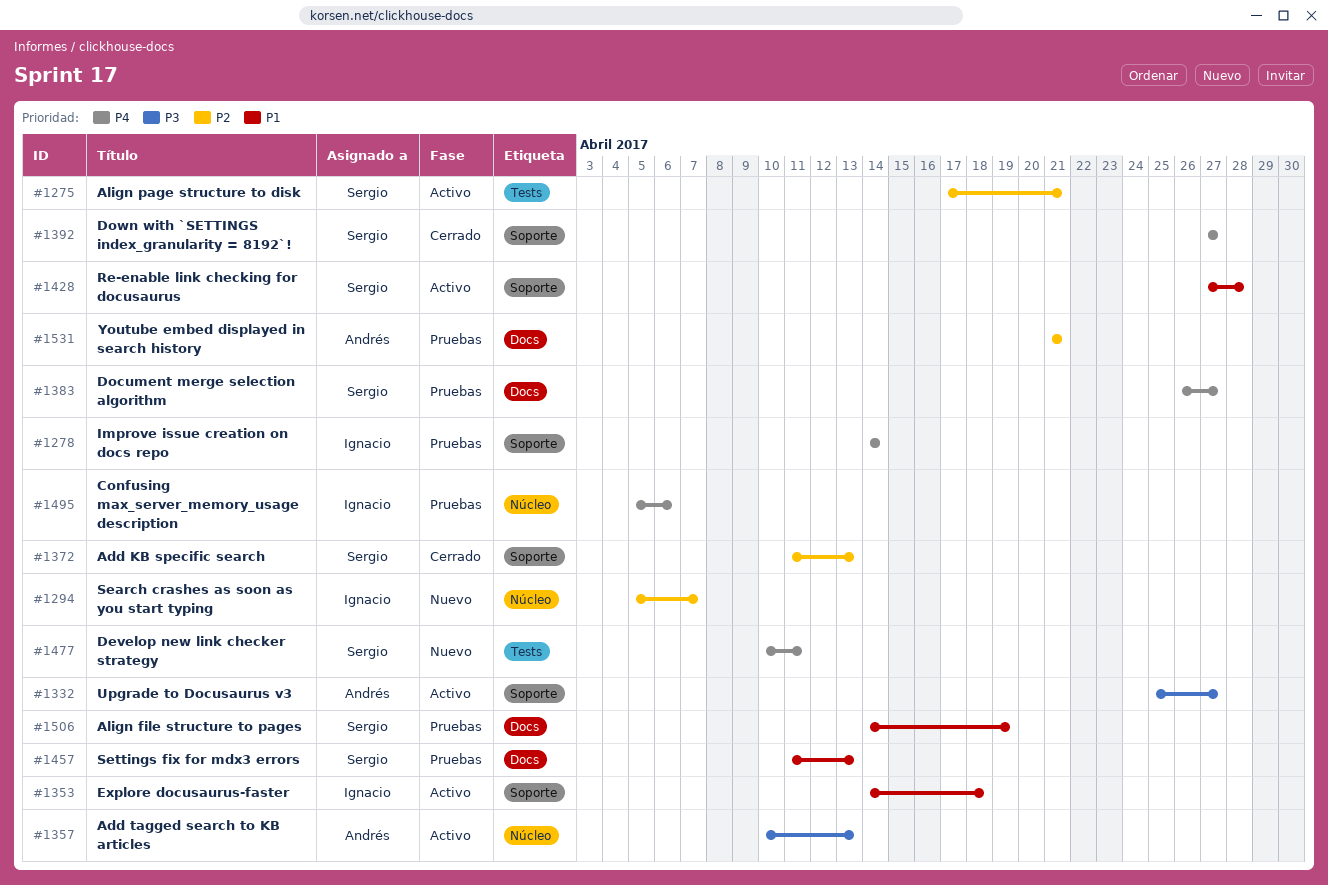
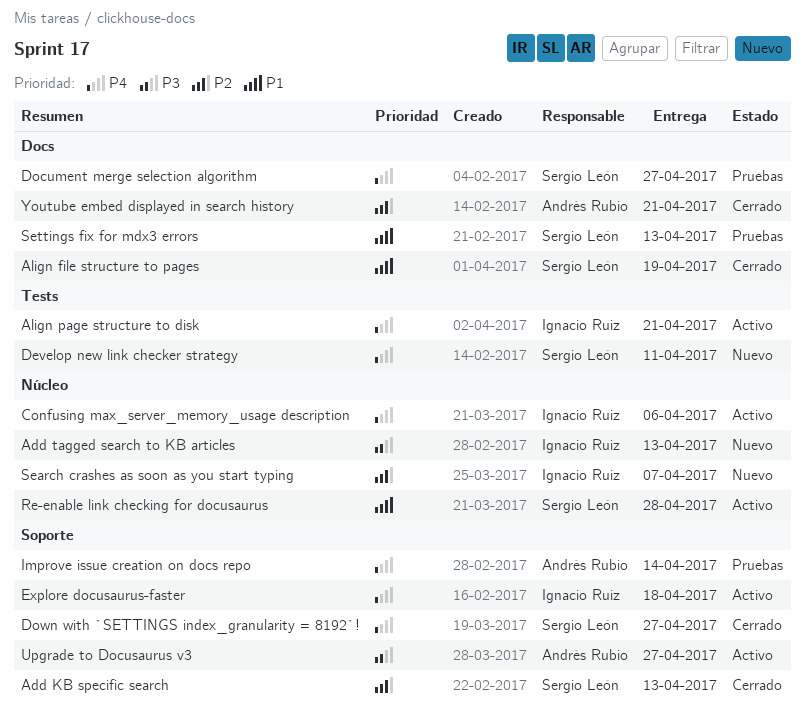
Add tagged search to KB articles, status: Activo -> Nuevo
Add tagged search to KB articles, owner: Andrés Rubio -> Ignacio Ruiz
Align file structure to pages, status: Pruebas -> Cerrado
Align page structure to disk, owner: Sergio León -> Ignacio Ruiz
Align page structure to disk, priority: P2 -> P4
Confusing max_server_memory_usage description, status: Pruebas -> Activo
Explore docusaurus-faster, priority: P1 -> P4
Improve issue creation on docs repo, owner: Ignacio Ruiz -> Andrés Rubio
Re-enable link checking for docusaurus, label: Soporte -> Núcleo
Youtube embed displayed in search history, status: Pruebas -> Cerrado

